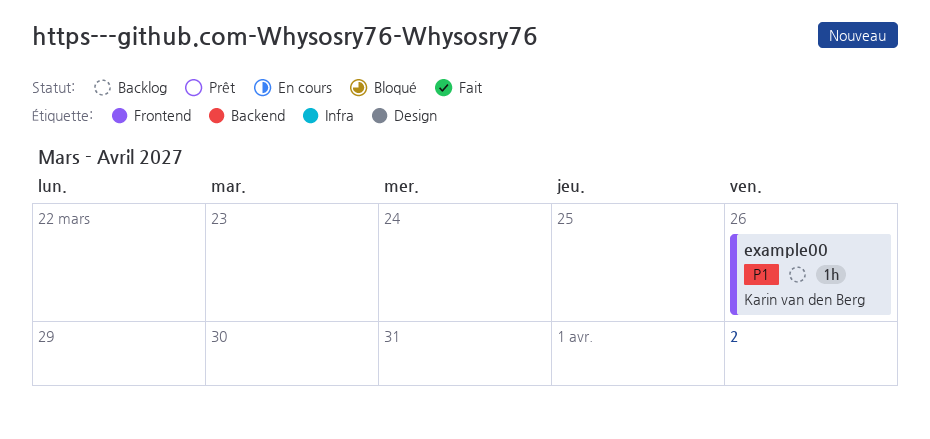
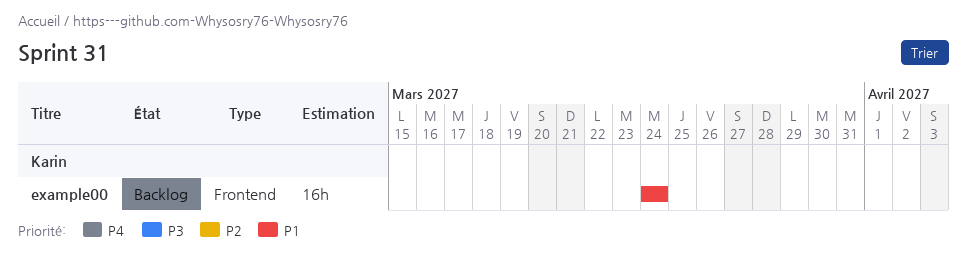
example00, estimate: 1h -> 16h
example00, due: Mar 26 -> Mar 24

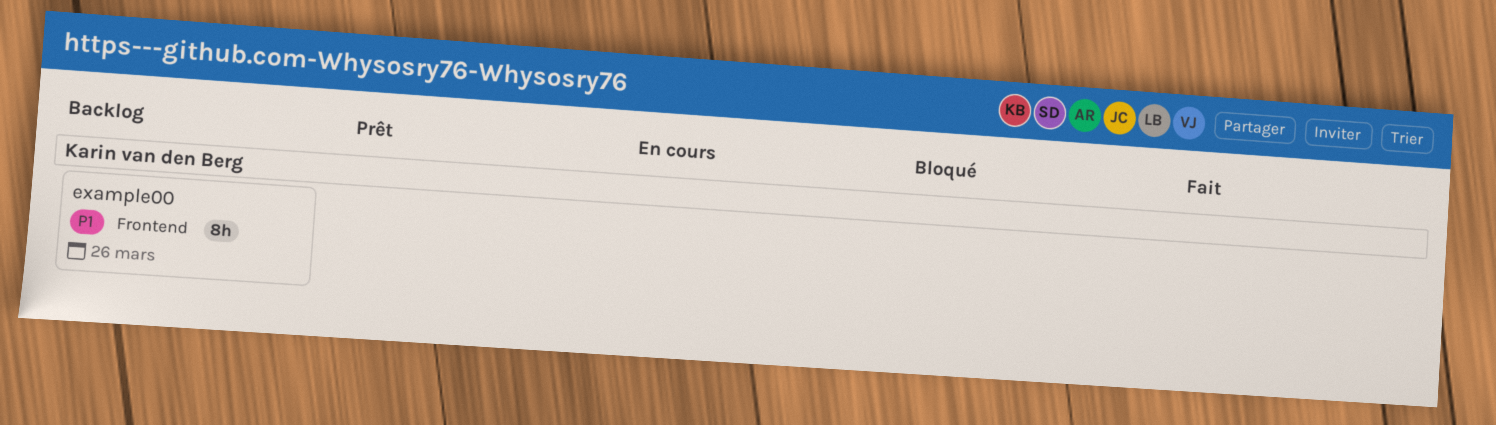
example00, estimate: 16h -> 8h
example00, due: Mar 24 -> Mar 26

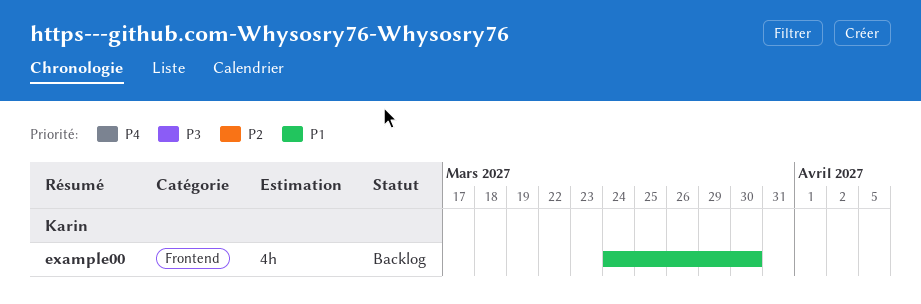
example00, estimate: 8h -> 4h
example00, due: Mar 26 -> Mar 30

